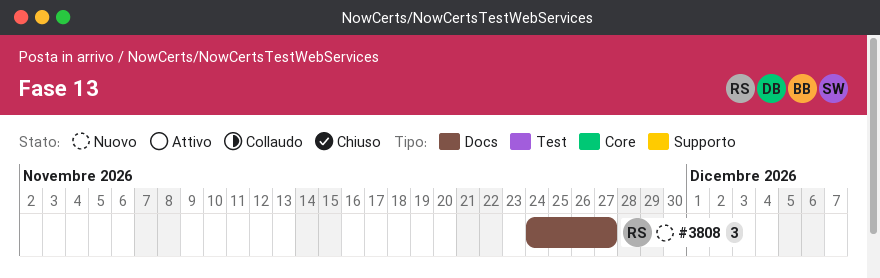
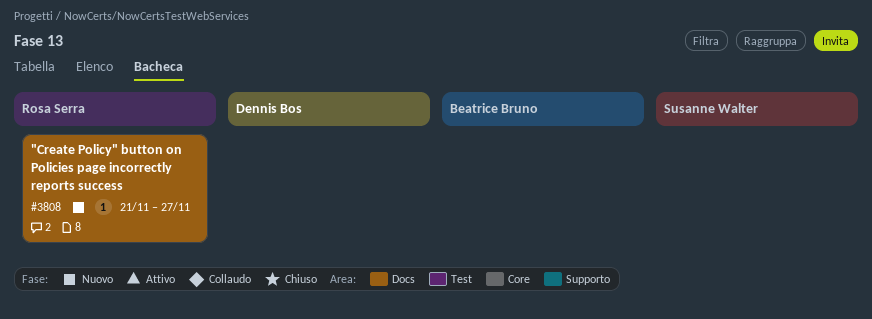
#3808, estimate: 3 -> 1
#3808, start: Nov 24 -> Nov 21

